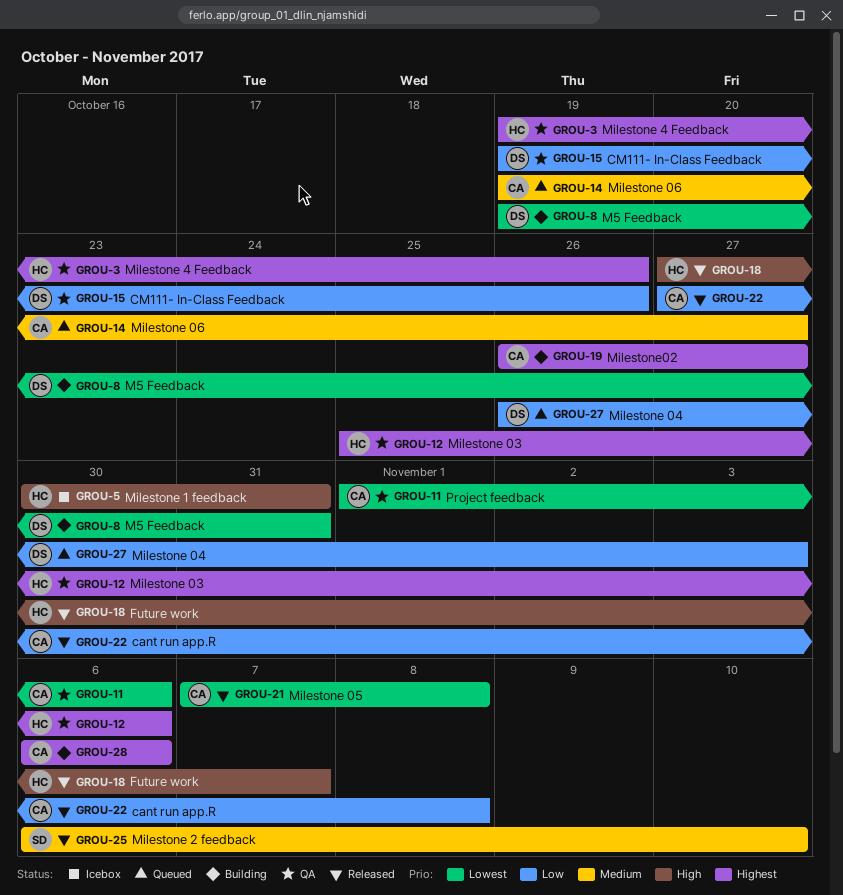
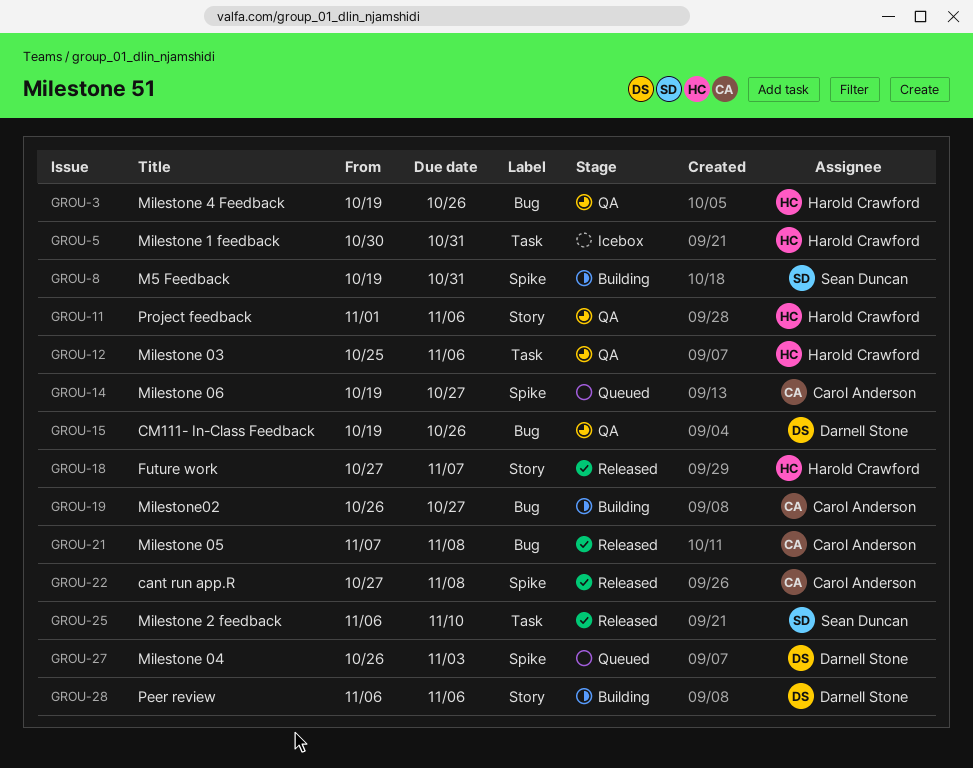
GROU-8, owner: Darnell Stone -> Sean Duncan
GROU-11, owner: Carol Anderson -> Harold Crawford
GROU-28, owner: Carol Anderson -> Darnell Stone

